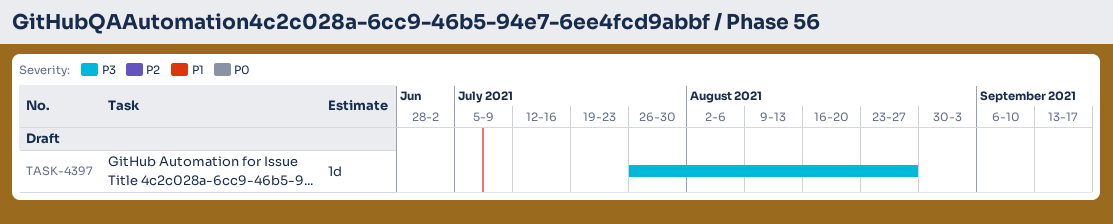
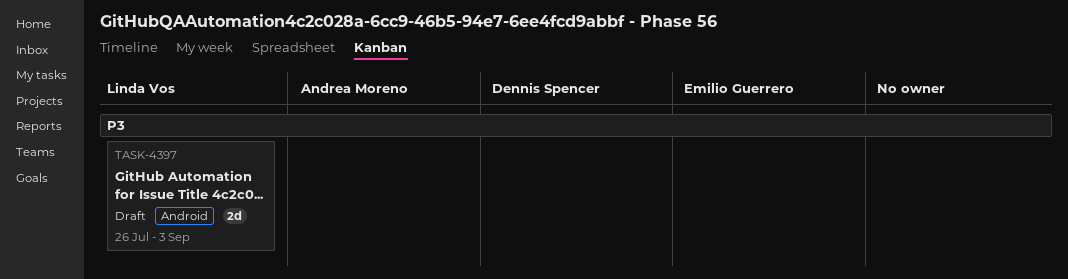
TASK-4397, estimate: 1d -> 2d
TASK-4397, due: Aug 27 -> Sep 3

